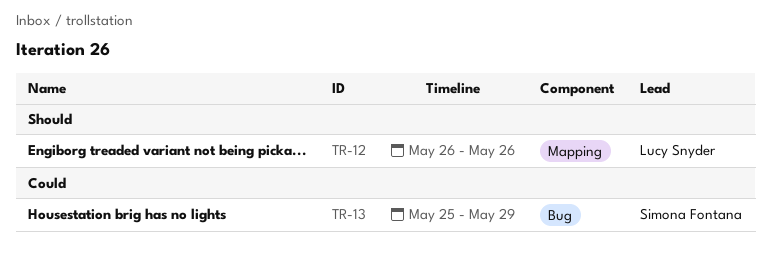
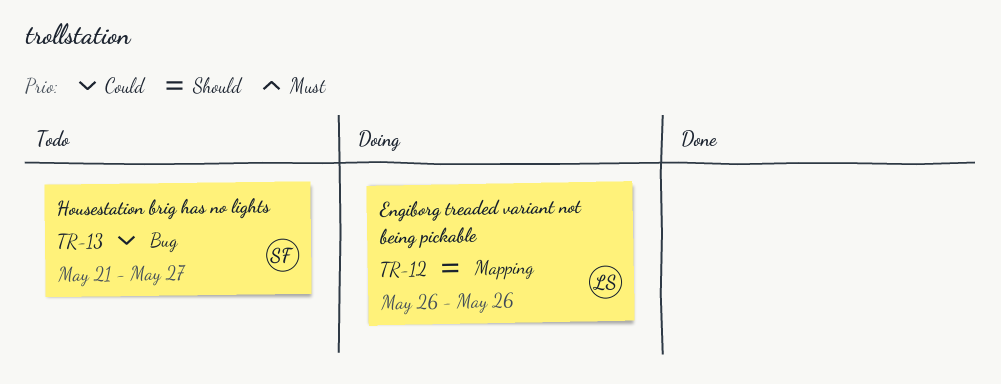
TR-13, start: May 25 -> May 21
TR-13, due: May 29 -> May 27

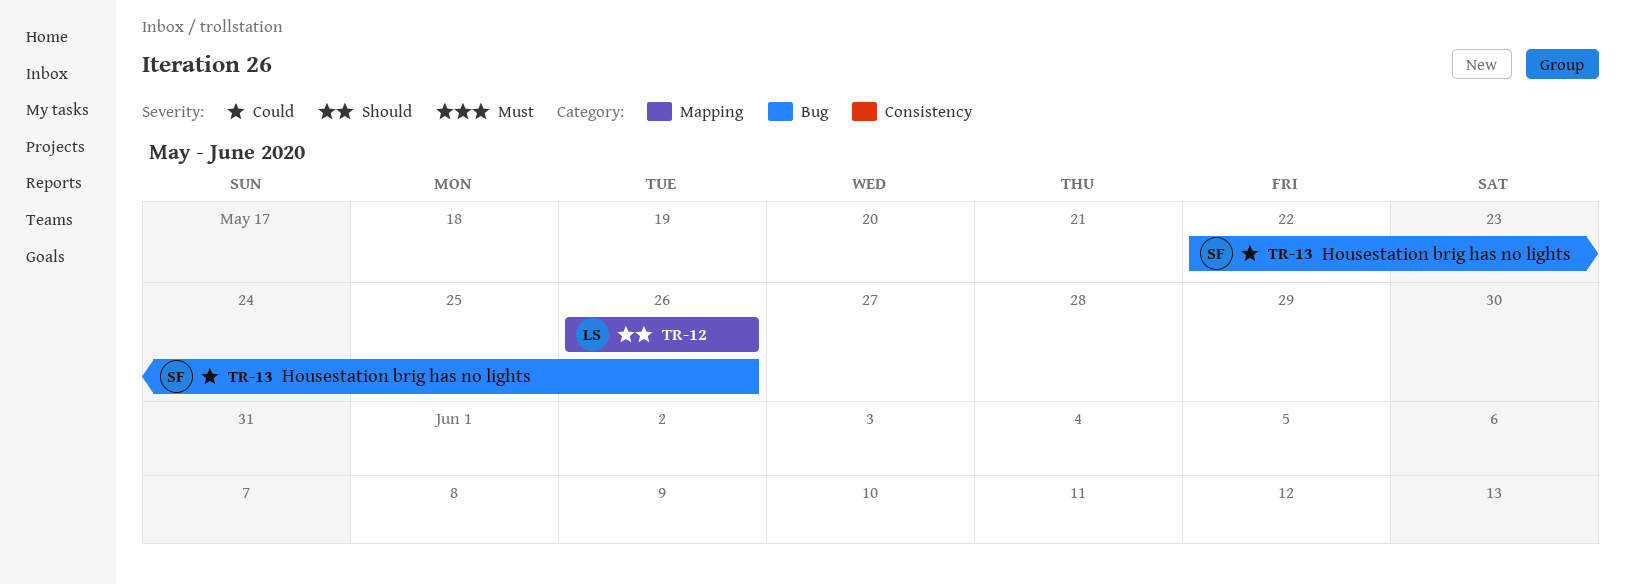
TR-13, start: May 21 -> May 22
TR-13, due: May 27 -> May 26

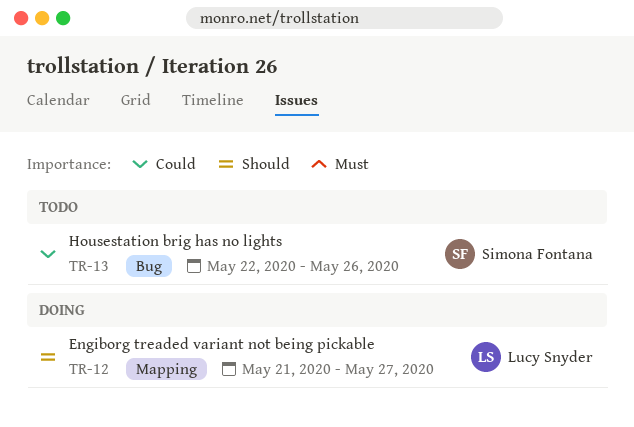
TR-12, start: May 26 -> May 21
TR-12, due: May 26 -> May 27

